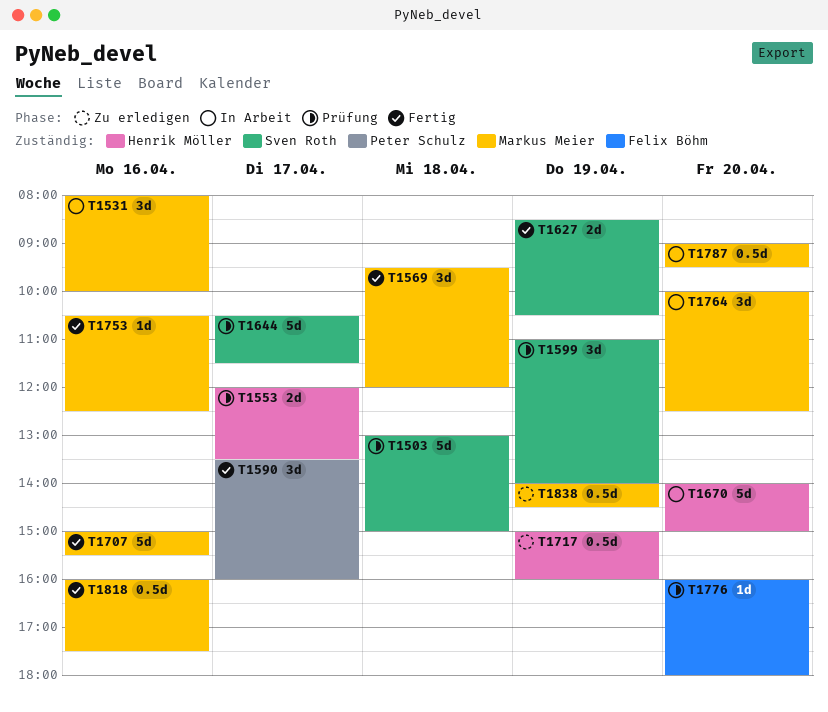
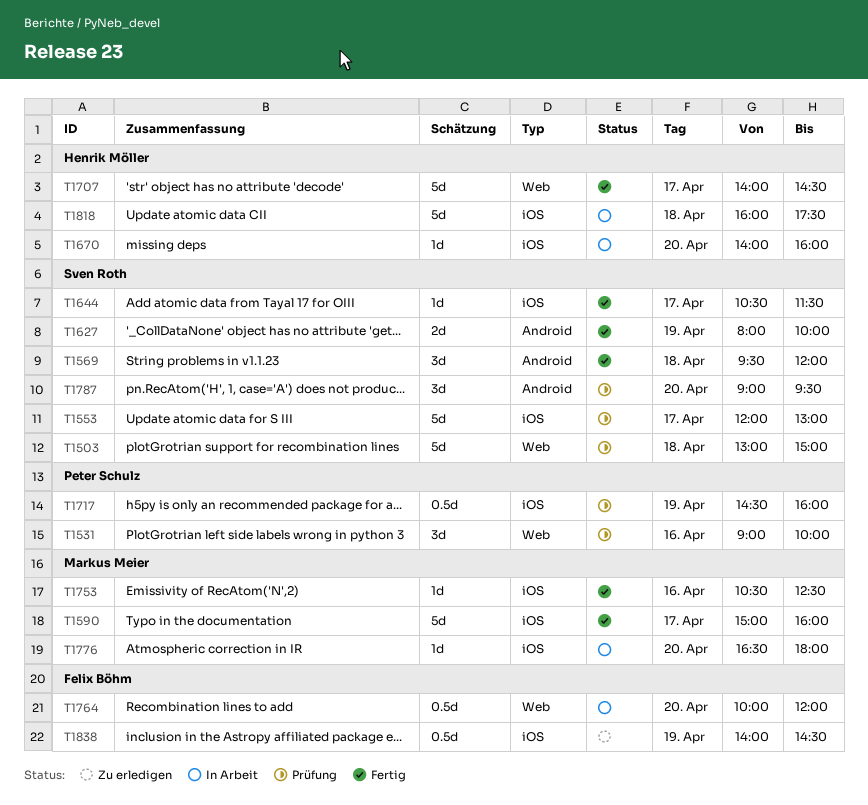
T1531, status: In Arbeit -> Prüfung
T1531, owner: Markus Meier -> Peter Schulz
T1531, begins: 08:00 -> 09:00
T1553, owner: Henrik Möller -> Sven Roth
T1553, estimate: 2d -> 5d
T1553, ends: 13:30 -> 13:00
T1569, owner: Markus Meier -> Sven Roth
T1590, owner: Peter Schulz -> Markus Meier
T1590, estimate: 3d -> 5d
T1590, begins: 13:30 -> 15:00
T1599: present -> none
T1627, begins: 08:30 -> 08:00
T1627, ends: 10:30 -> 10:00
T1644, status: Prüfung -> Fertig
T1644, estimate: 5d -> 1d
T1670, estimate: 5d -> 1d
T1670, ends: 15:00 -> 16:00
T1707, owner: Markus Meier -> Henrik Möller
T1707, day: Apr 16 -> Apr 17
T1707, begins: 15:00 -> 14:00
T1707, ends: 15:30 -> 14:30
T1717, status: Zu erledigen -> Prüfung
T1717, owner: Henrik Möller -> Peter Schulz
T1717, begins: 15:00 -> 14:30
T1764, owner: Markus Meier -> Felix Böhm
T1764, estimate: 3d -> 0.5d
T1764, ends: 12:30 -> 12:00
T1776, status: Prüfung -> In Arbeit
T1776, owner: Felix Böhm -> Markus Meier
T1776, begins: 16:00 -> 16:30
T1787, status: In Arbeit -> Prüfung
T1787, owner: Markus Meier -> Sven Roth
T1787, estimate: 0.5d -> 3d
T1818, status: Fertig -> In Arbeit
T1818, owner: Markus Meier -> Henrik Möller
T1818, estimate: 0.5d -> 5d
T1818, day: Apr 16 -> Apr 18
T1838, owner: Markus Meier -> Felix Böhm

